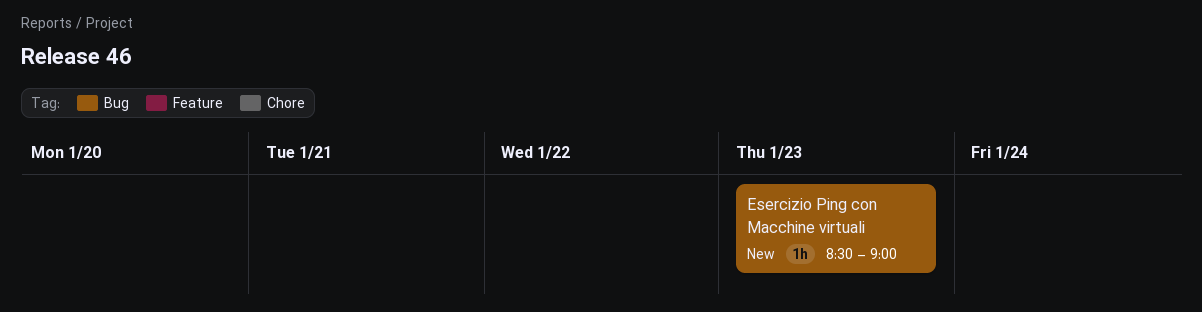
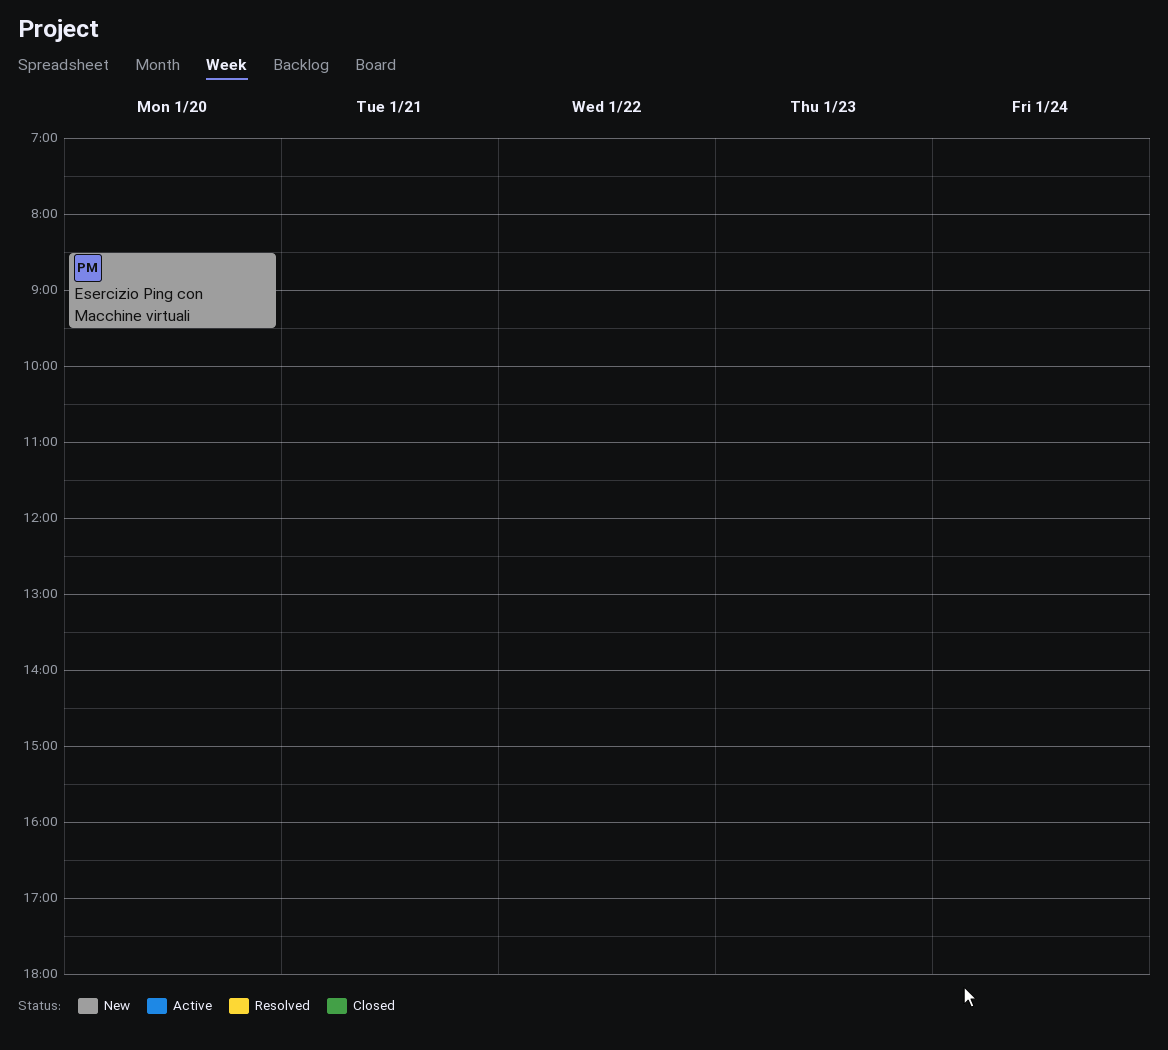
Esercizio Ping con Macchine virtuali, day: Jan 23 -> Jan 20
Esercizio Ping con Macchine virtuali, ends: 09:00 -> 09:30

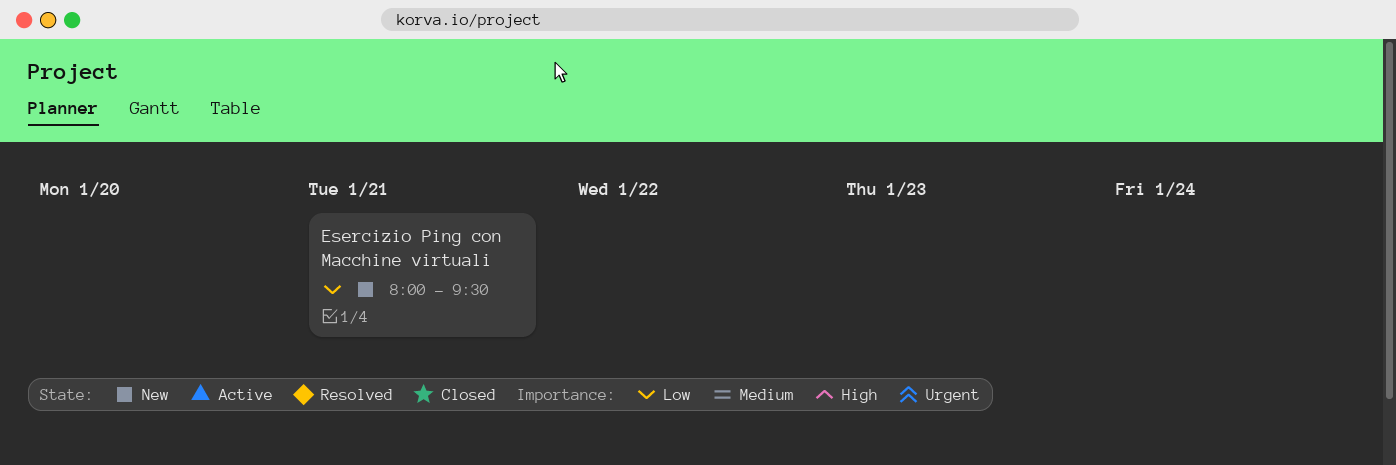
Esercizio Ping con Macchine virtuali, day: Jan 20 -> Jan 21
Esercizio Ping con Macchine virtuali, begins: 08:30 -> 08:00

